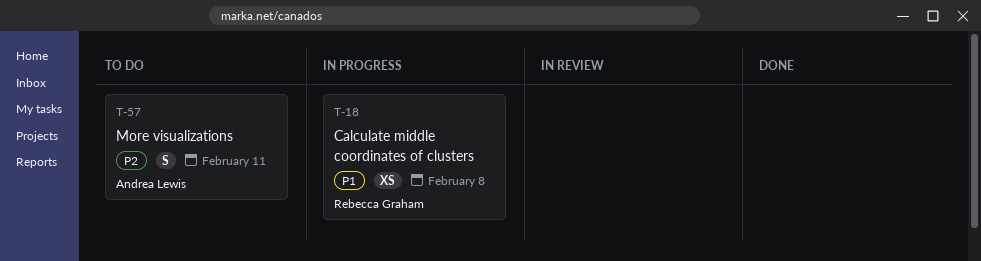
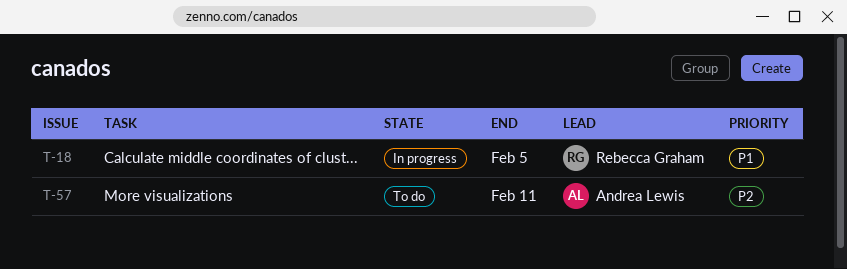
T-18, due: Feb 8 -> Feb 5

